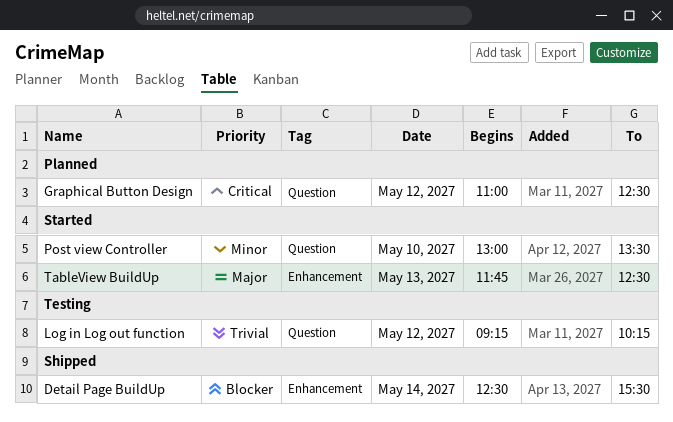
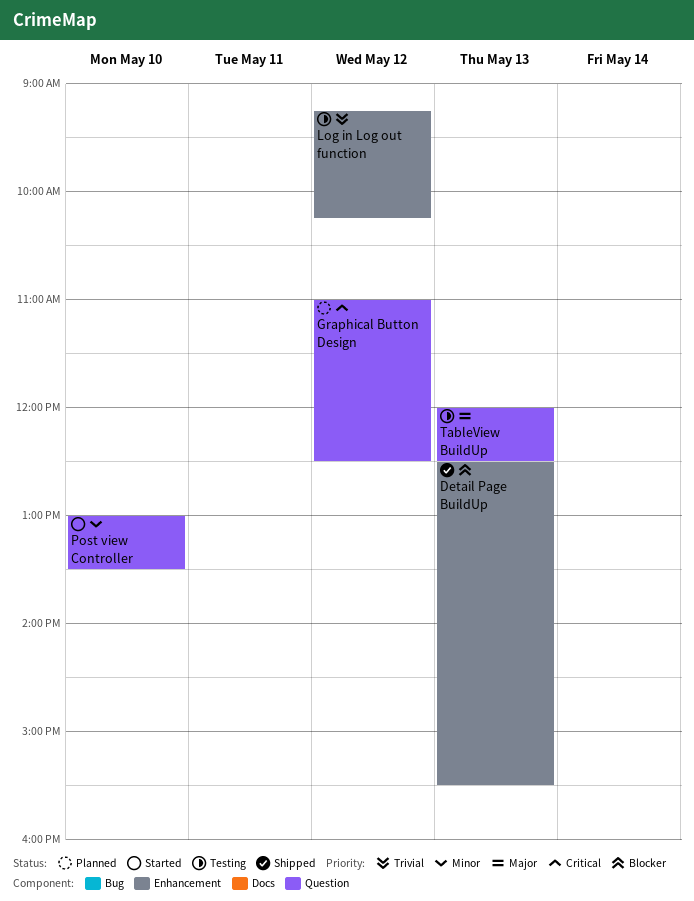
Detail Page BuildUp, day: May 14 -> May 13
Log in Log out function, label: Question -> Enhancement
TableView BuildUp, status: Started -> Testing
TableView BuildUp, label: Enhancement -> Question
TableView BuildUp, begins: 11:45 -> 12:00

